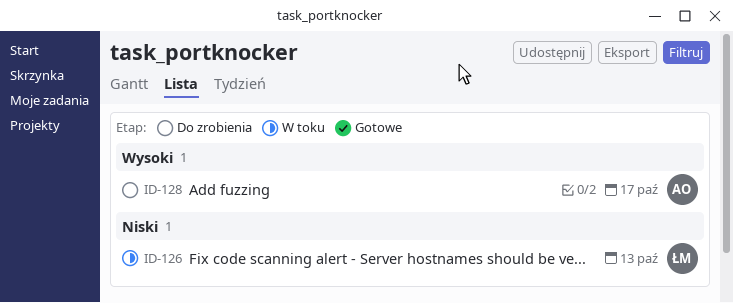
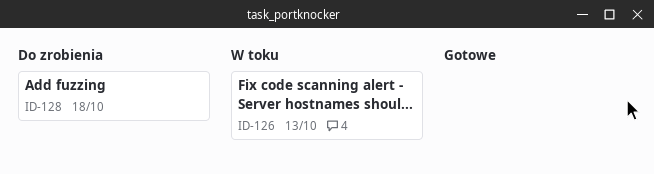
ID-128, due: Oct 17 -> Oct 18

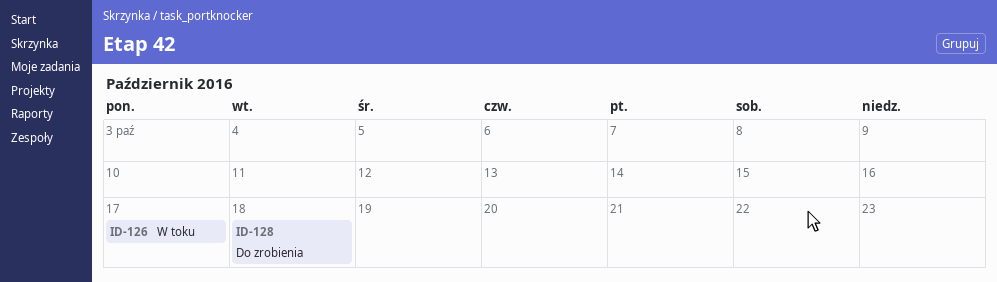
ID-126, due: Oct 13 -> Oct 17

